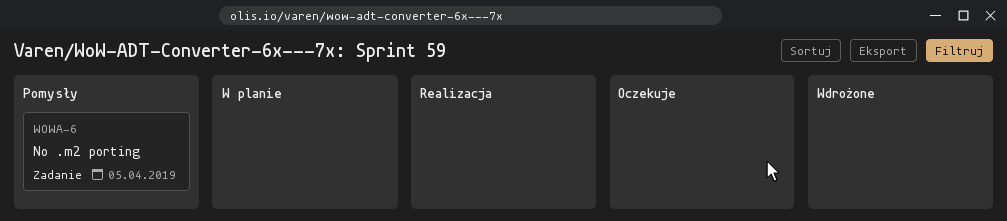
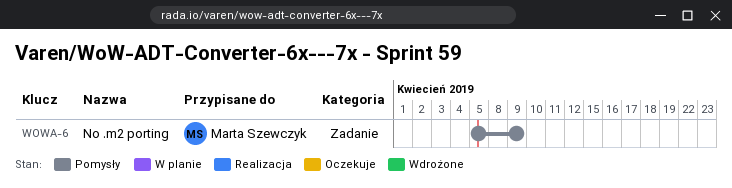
WOWA-6, due: Apr 5 -> Apr 9

